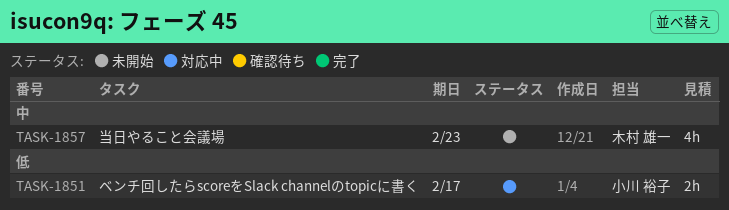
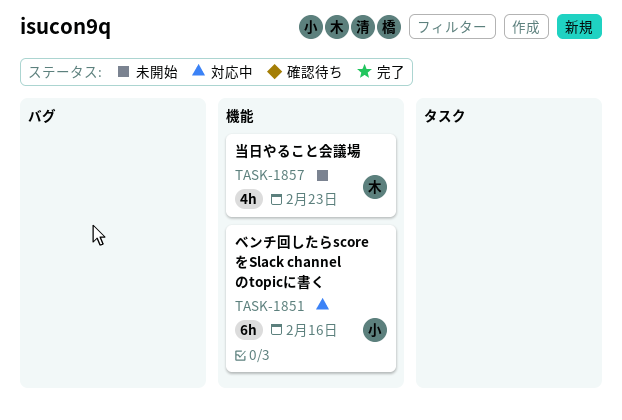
TASK-1851, estimate: 2h -> 6h
TASK-1851, due: Feb 17 -> Feb 16

